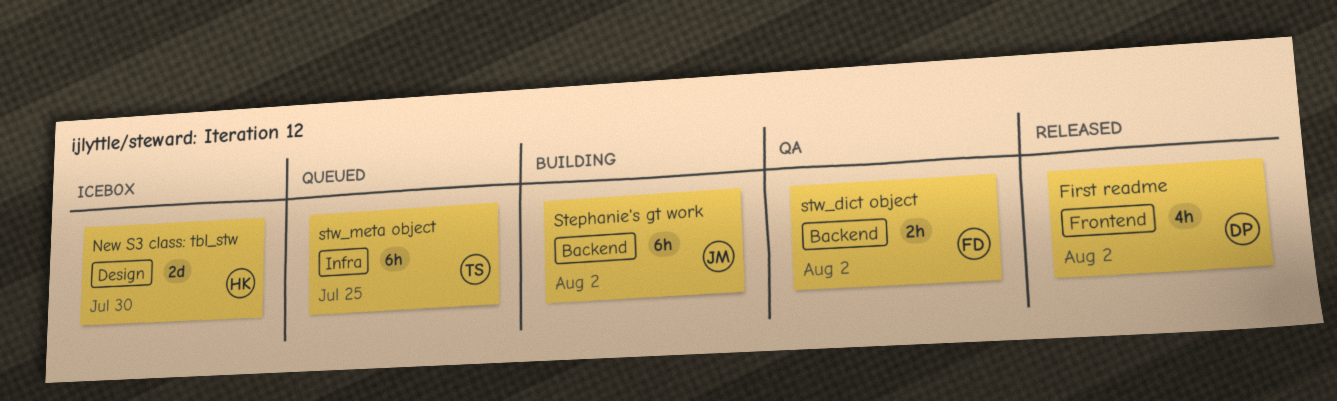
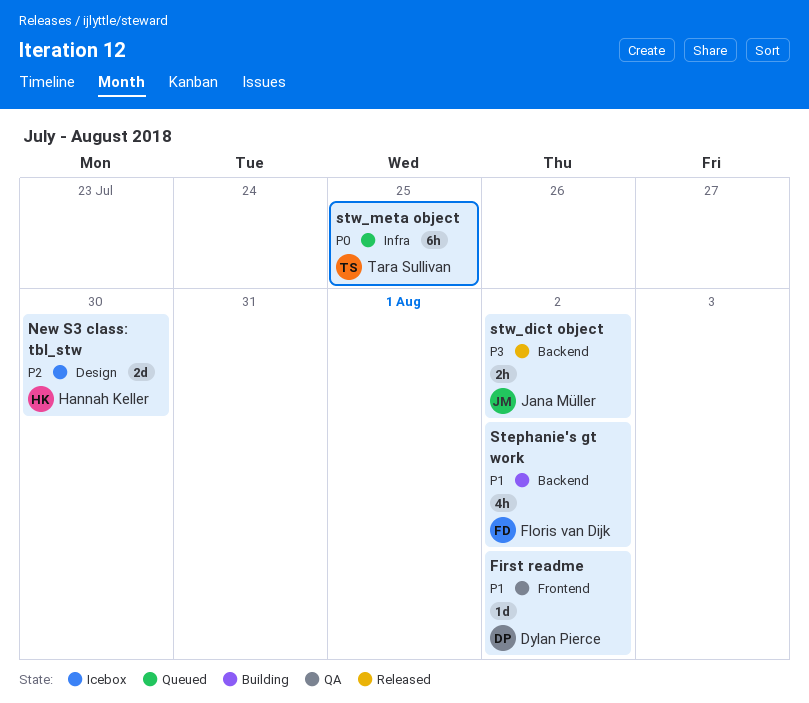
First readme, status: Released -> QA
First readme, estimate: 4h -> 1d
Stephanie's gt work, owner: Jana Müller -> Floris van Dijk
Stephanie's gt work, estimate: 6h -> 4h
stw_dict object, status: QA -> Released
stw_dict object, owner: Floris van Dijk -> Jana Müller

